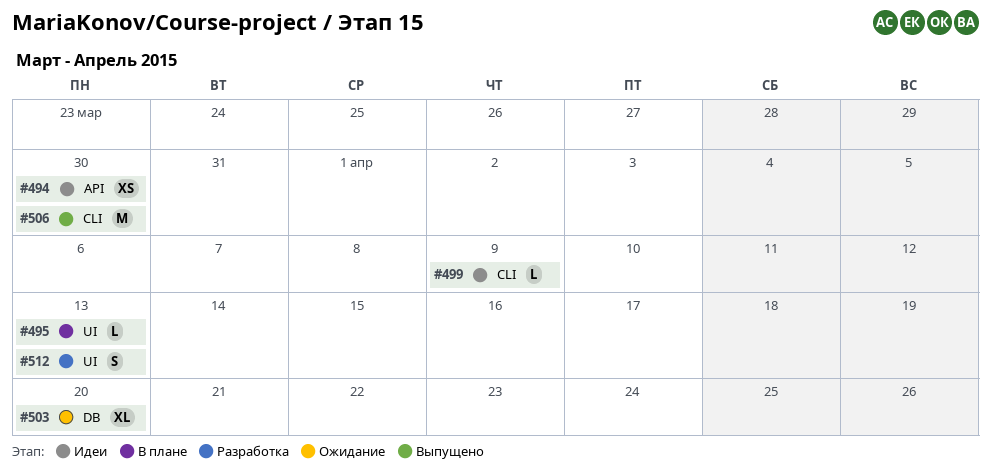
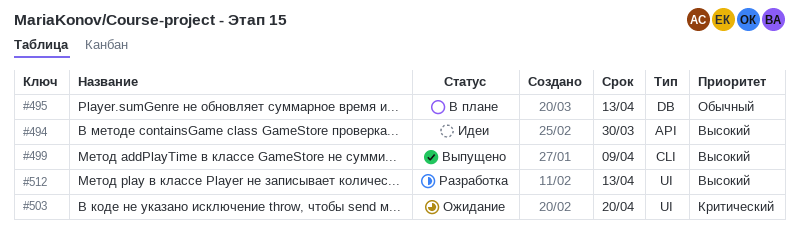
#495, label: UI -> DB
#499, status: Идеи -> Выпущено
#503, label: DB -> UI
#506: present -> none

